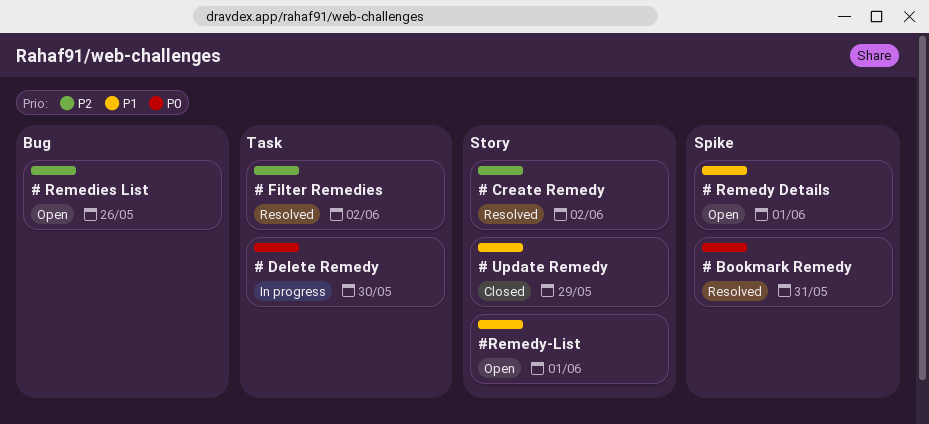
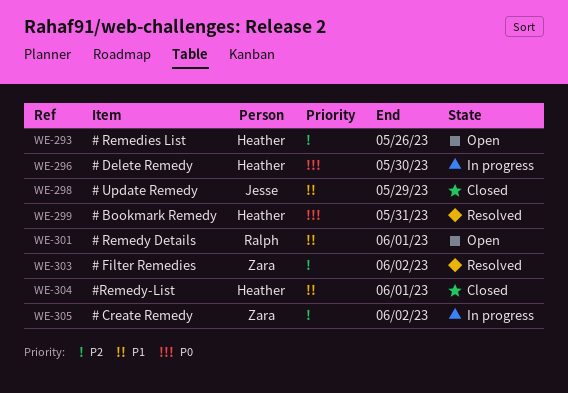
# Create Remedy, status: Resolved -> In progress
#Remedy-List, status: Open -> Closed

